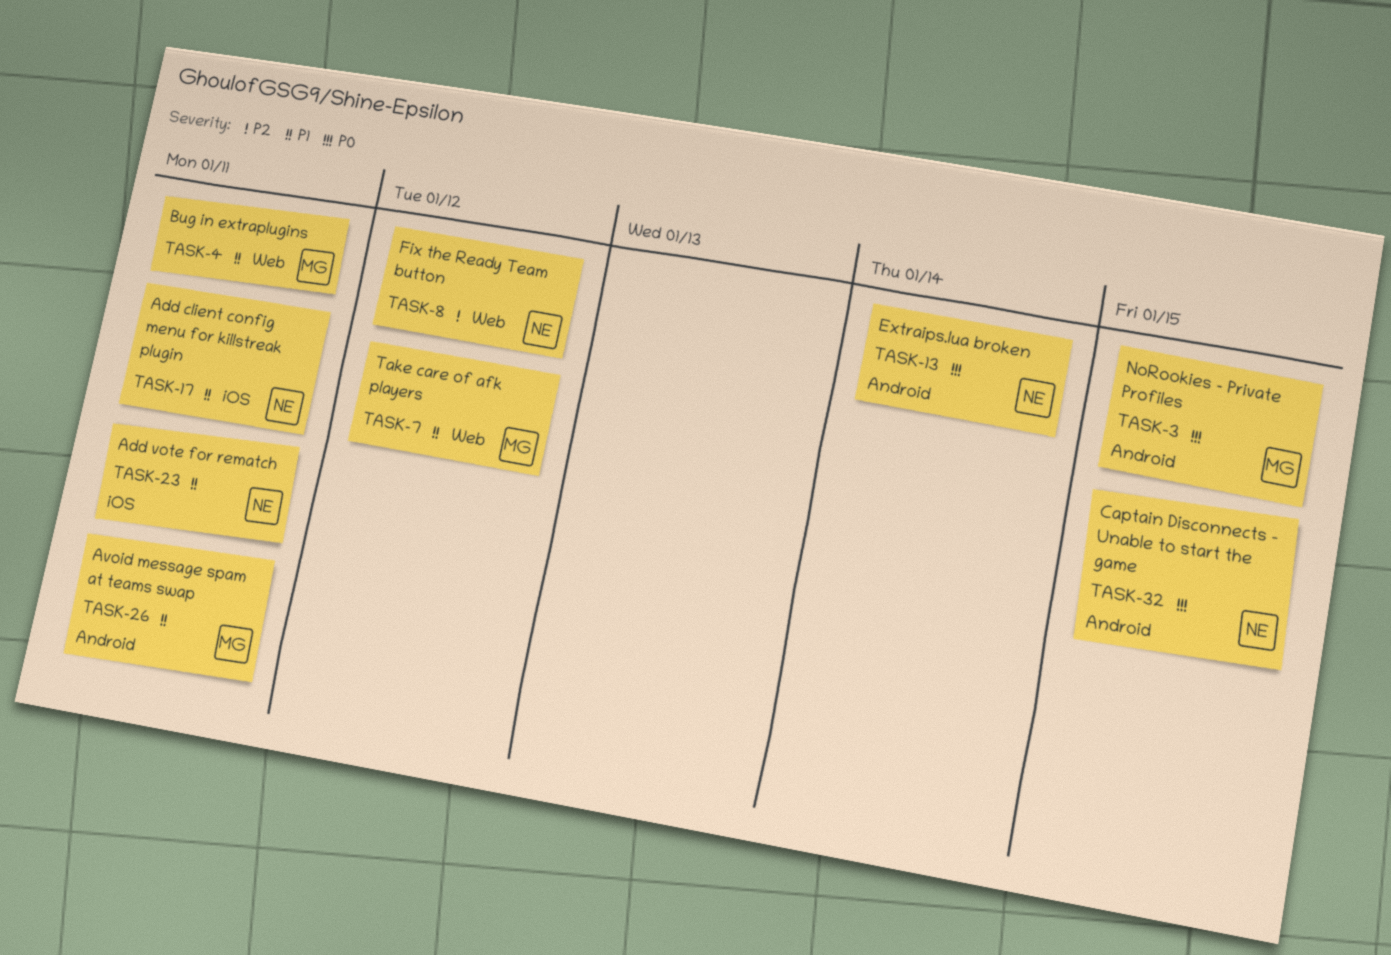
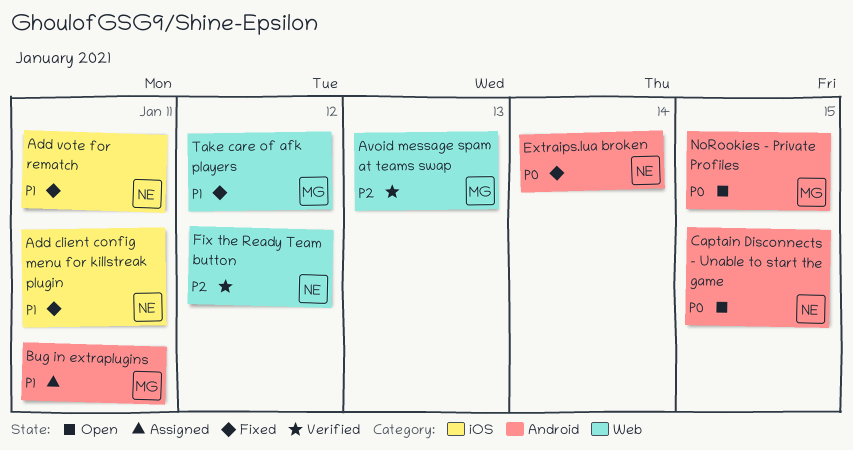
Avoid message spam at teams swap, priority: P1 -> P2
Avoid message spam at teams swap, label: Android -> Web
Avoid message spam at teams swap, due: Jan 11 -> Jan 13
Bug in extraplugins, label: Web -> Android

